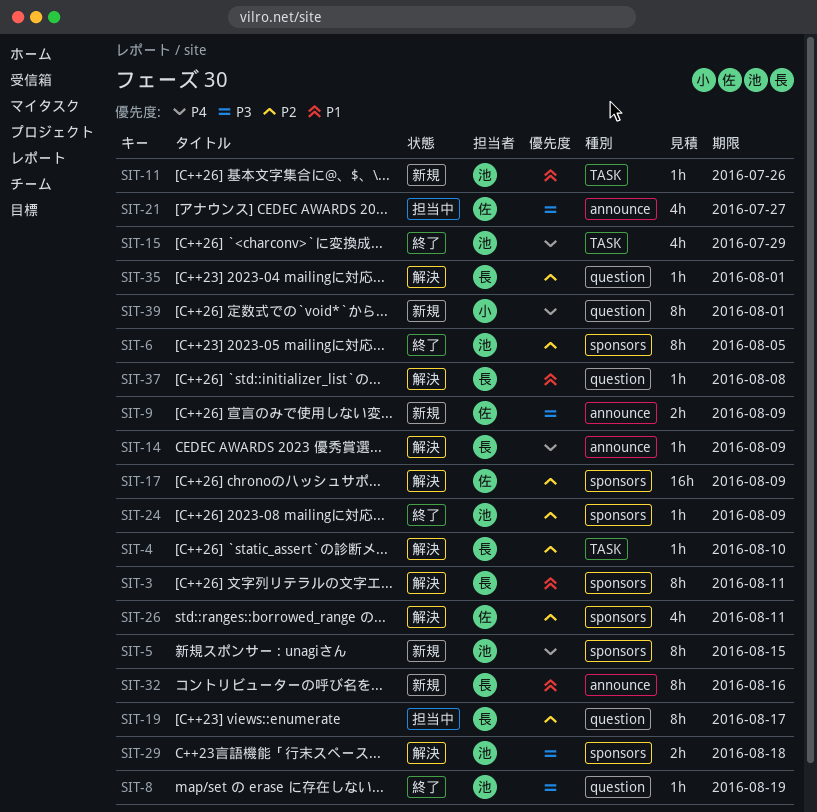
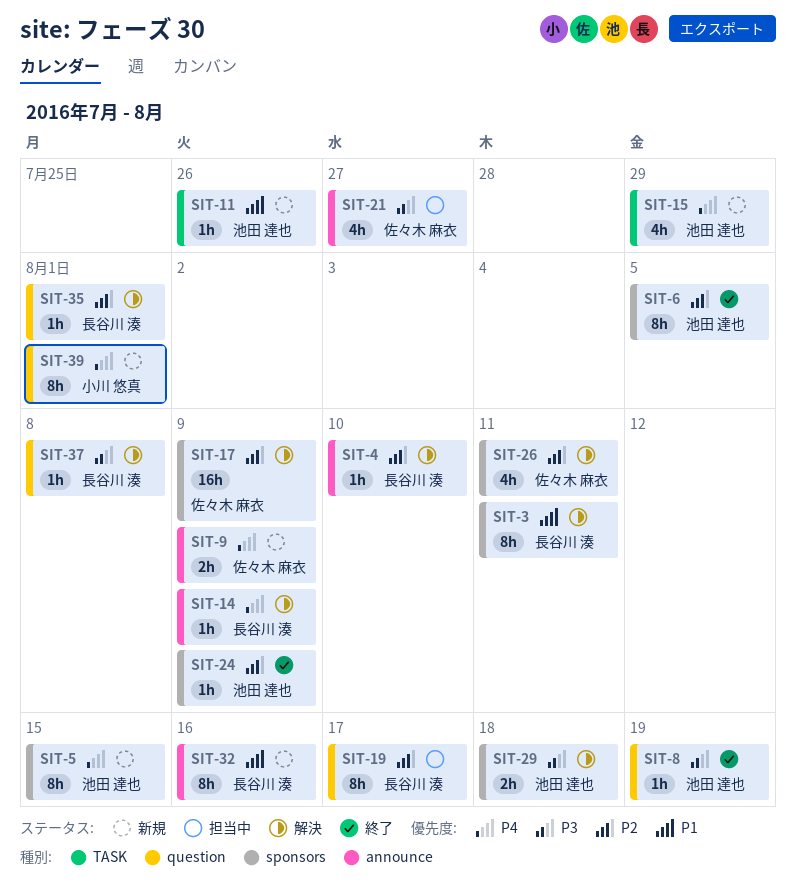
SIT-4, label: TASK -> announce
SIT-9, priority: P3 -> P4
SIT-15, status: 終了 -> 新規
SIT-37, priority: P1 -> P3

